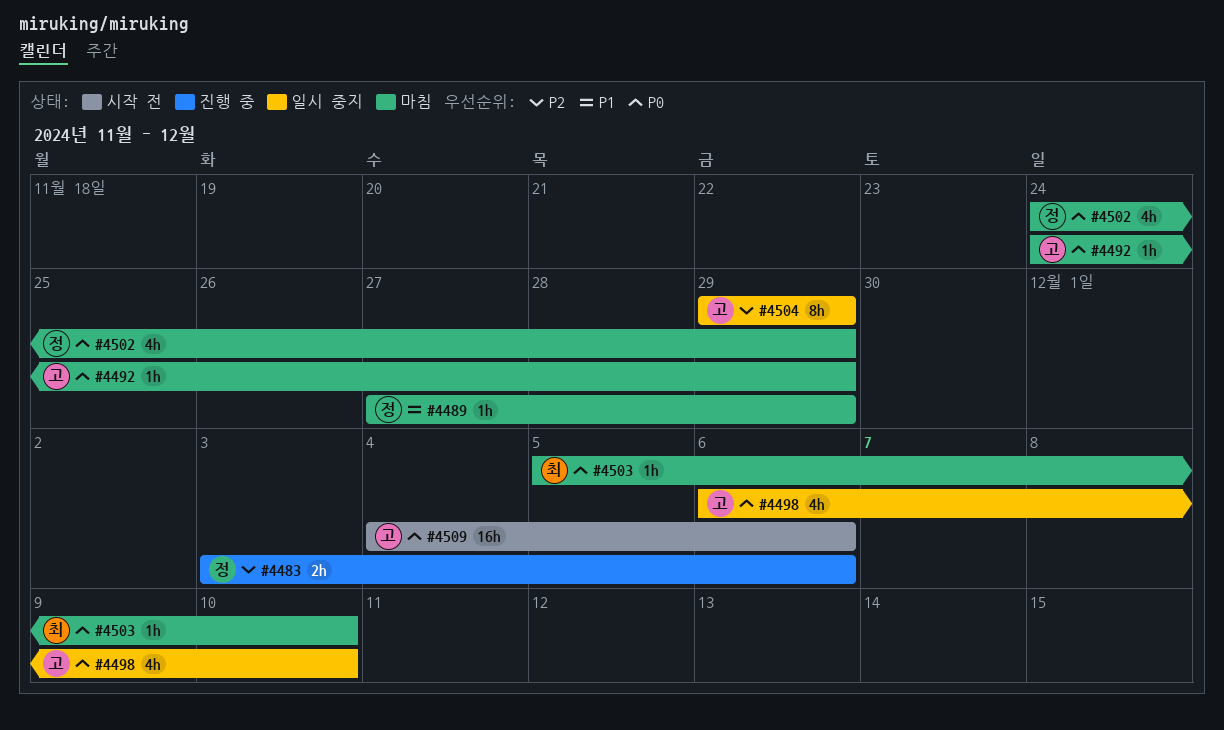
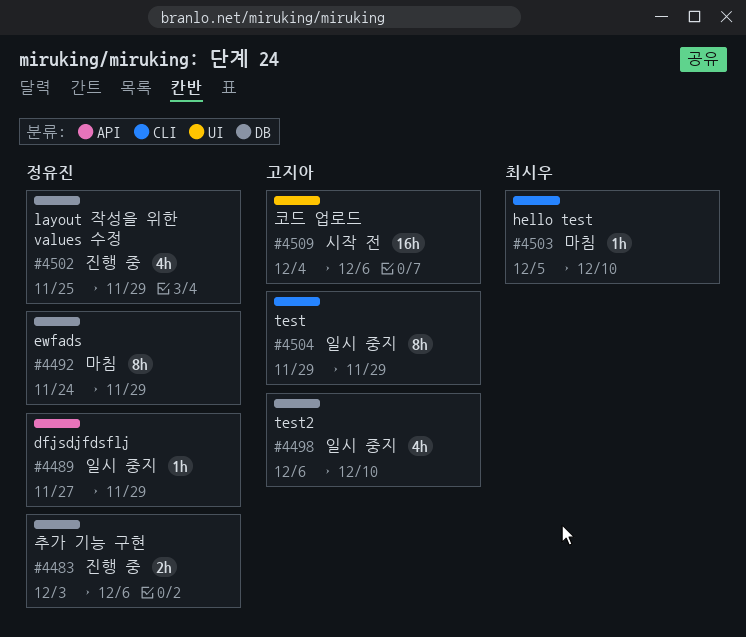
#4489, status: 마침 -> 일시 중지
#4492, owner: 고지아 -> 정유진
#4492, estimate: 1h -> 8h
#4502, status: 마침 -> 진행 중
#4502, start: Nov 24 -> Nov 25

